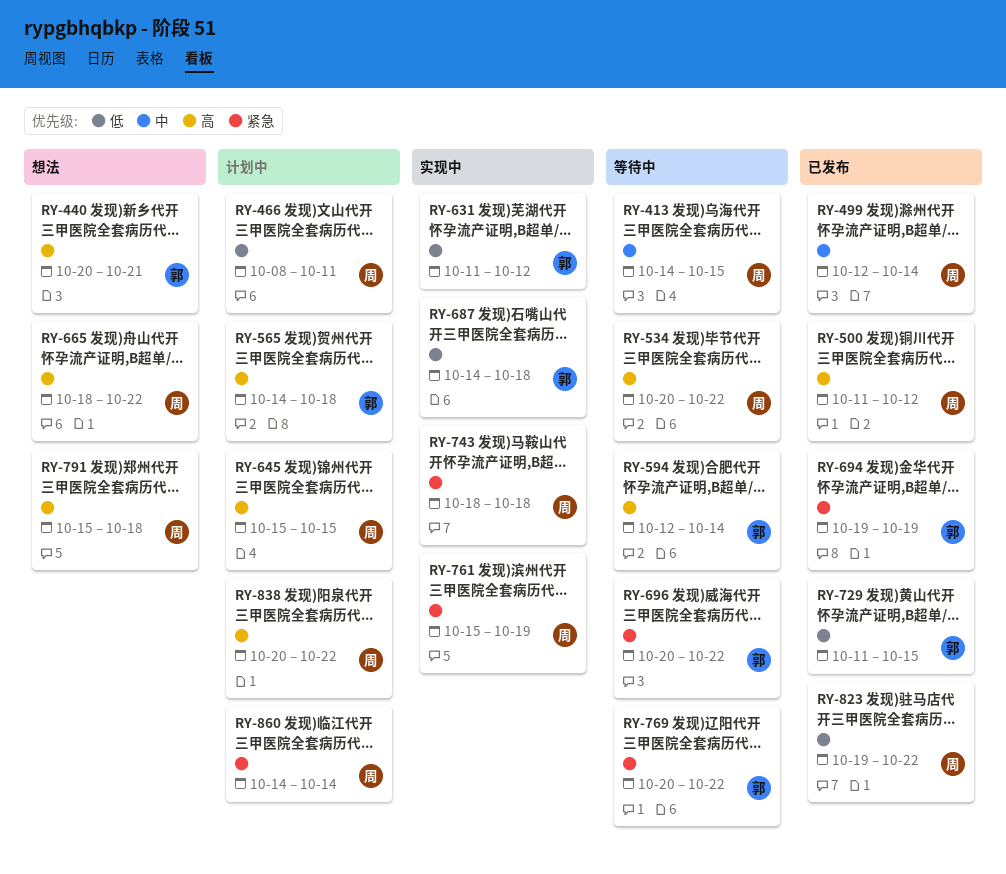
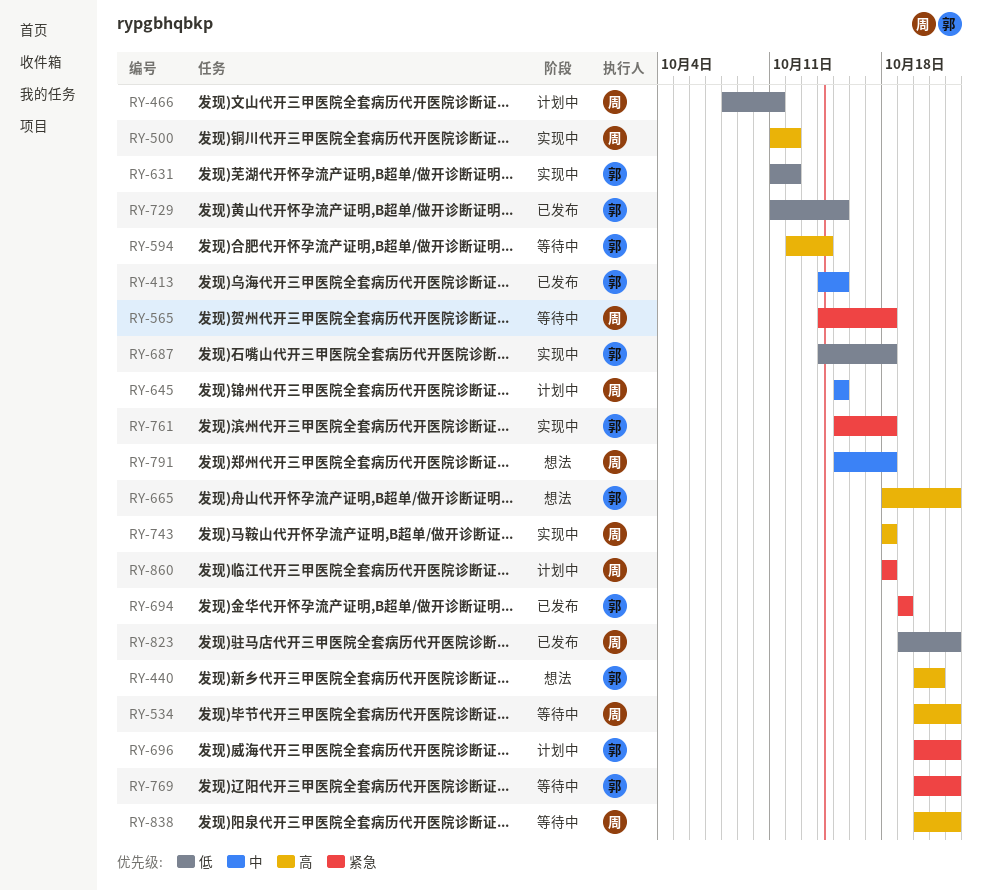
RY-413, status: 等待中 -> 已发布
RY-413, owner: 周 -> 郭
RY-499: present -> none
RY-500, status: 已发布 -> 实现中
RY-565, status: 计划中 -> 等待中
RY-565, owner: 郭 -> 周
RY-565, priority: 高 -> 紧急
RY-645, priority: 高 -> 中
RY-665, owner: 周 -> 郭
RY-696, status: 等待中 -> 计划中
RY-743, priority: 紧急 -> 高
RY-761, owner: 周 -> 郭
RY-761, due: Oct 19 -> Oct 18
RY-791, priority: 高 -> 中
RY-838, status: 计划中 -> 等待中
RY-860, start: Oct 14 -> Oct 18
RY-860, due: Oct 14 -> Oct 18

